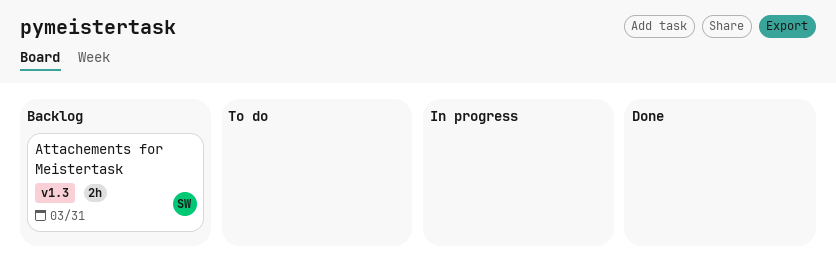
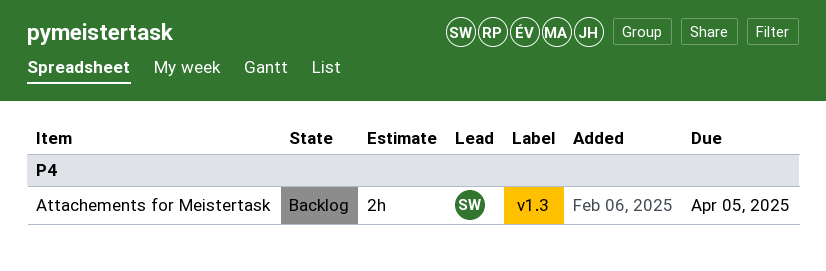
Attachements for Meistertask, due: Mar 31 -> Apr 5

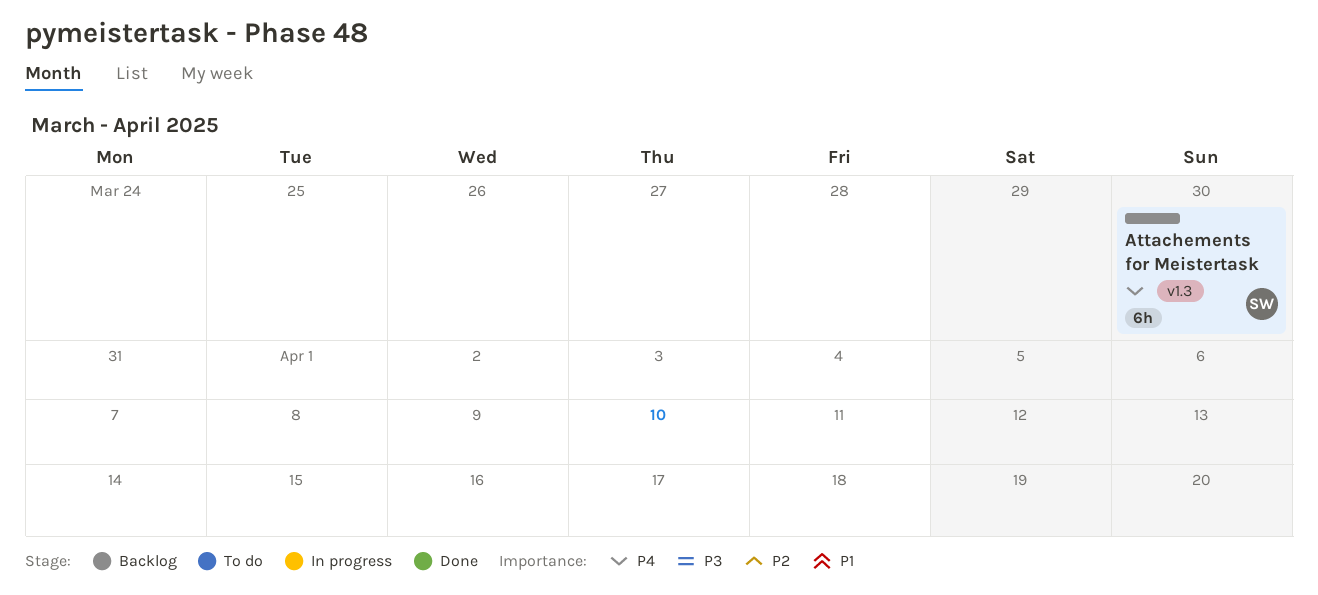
Attachements for Meistertask, estimate: 2h -> 6h
Attachements for Meistertask, due: Apr 5 -> Mar 30

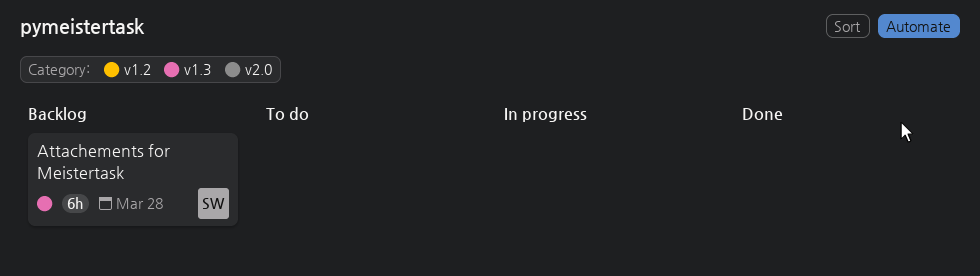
Attachements for Meistertask, due: Mar 30 -> Mar 28

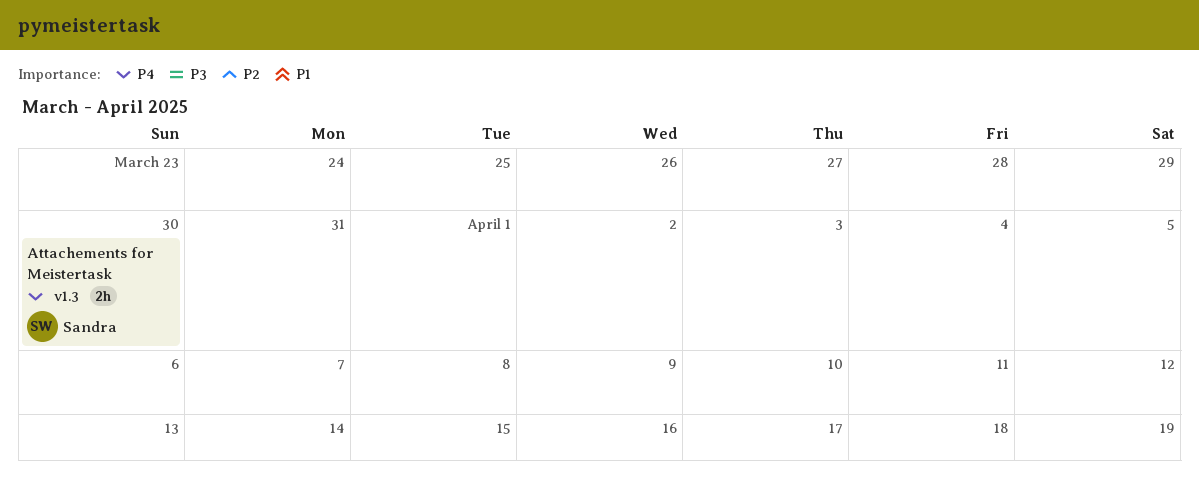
Attachements for Meistertask, estimate: 6h -> 2h
Attachements for Meistertask, due: Mar 28 -> Mar 30

